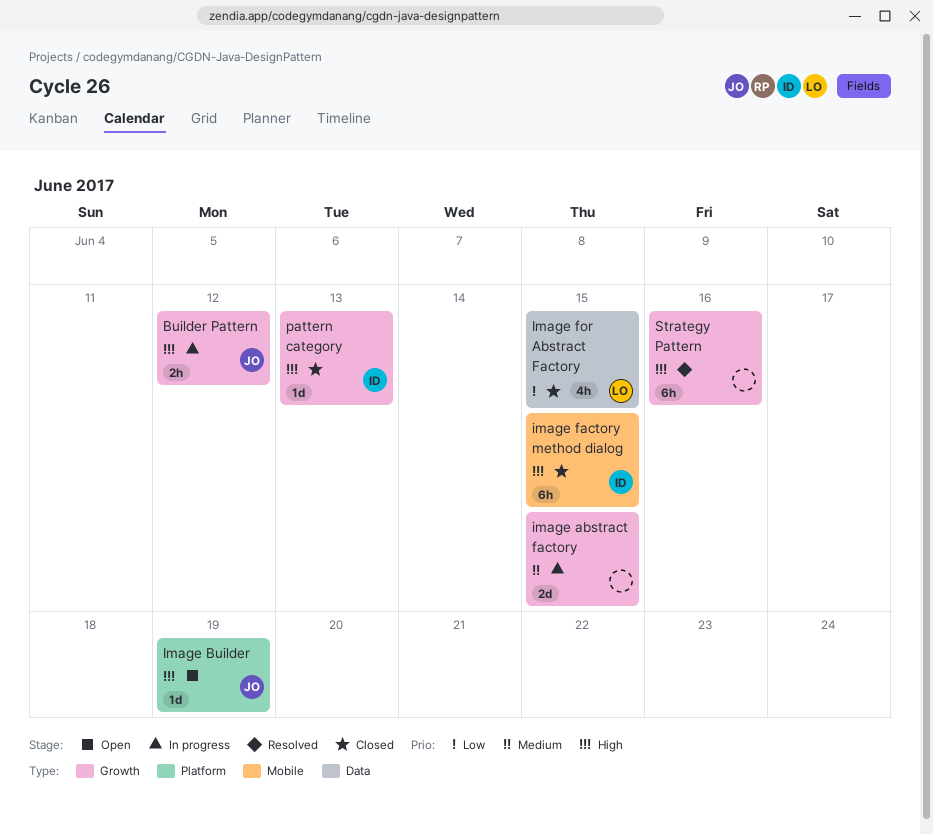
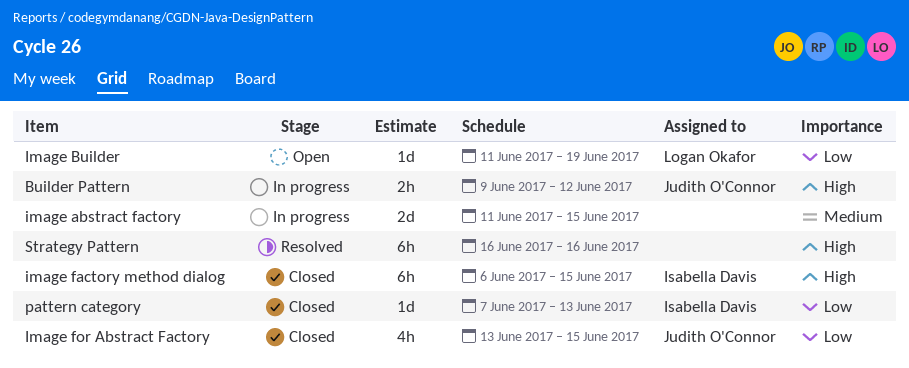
Image Builder, owner: Judith O'Connor -> Logan Okafor
Image Builder, priority: High -> Low
Image for Abstract Factory, owner: Logan Okafor -> Judith O'Connor
pattern category, priority: High -> Low

